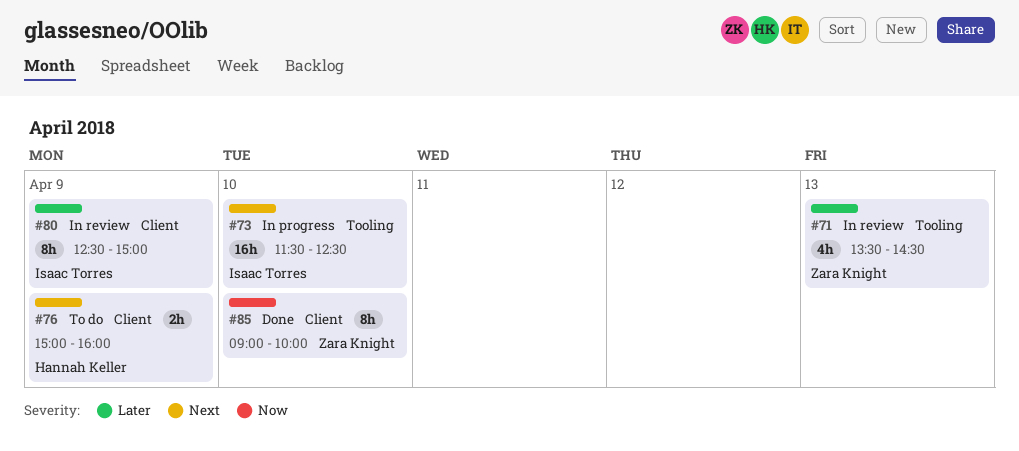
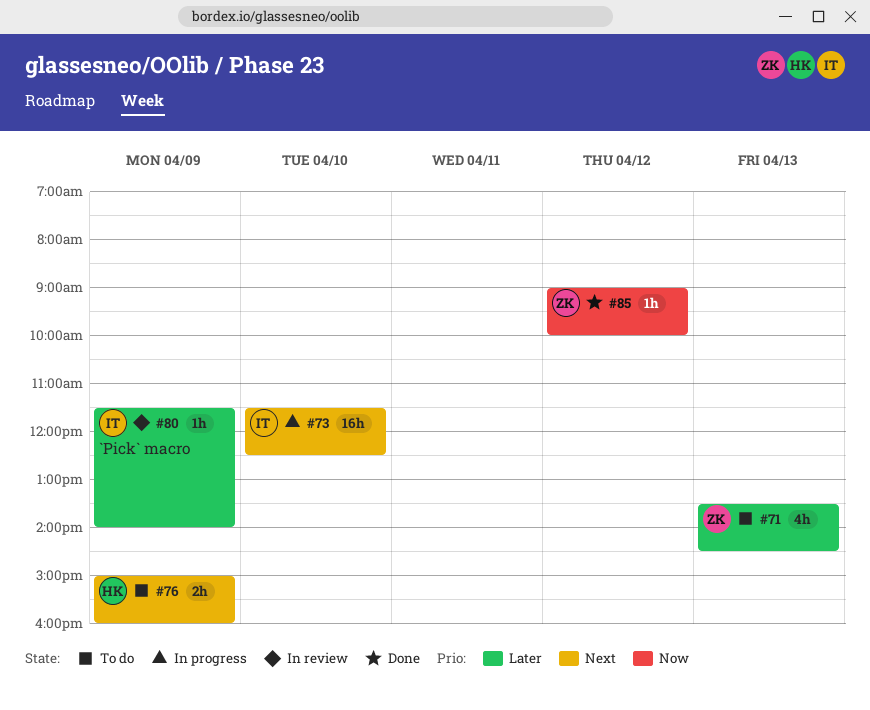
#71, status: In review -> To do
#80, estimate: 8h -> 1h
#80, begins: 12:30 -> 11:30
#80, ends: 15:00 -> 14:00
#85, estimate: 8h -> 1h
#85, day: Apr 10 -> Apr 12

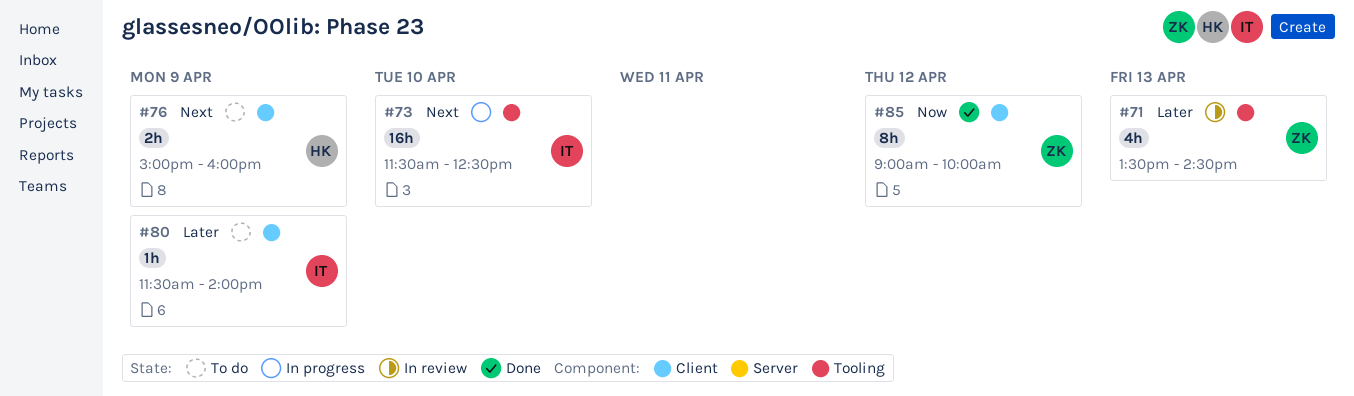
#71, status: To do -> In review
#80, status: In review -> To do
#85, estimate: 1h -> 8h

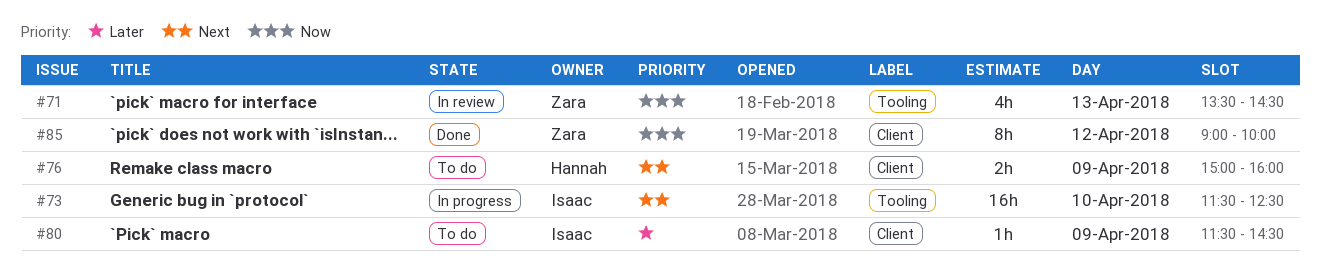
#71, priority: Later -> Now
#80, ends: 14:00 -> 14:30

